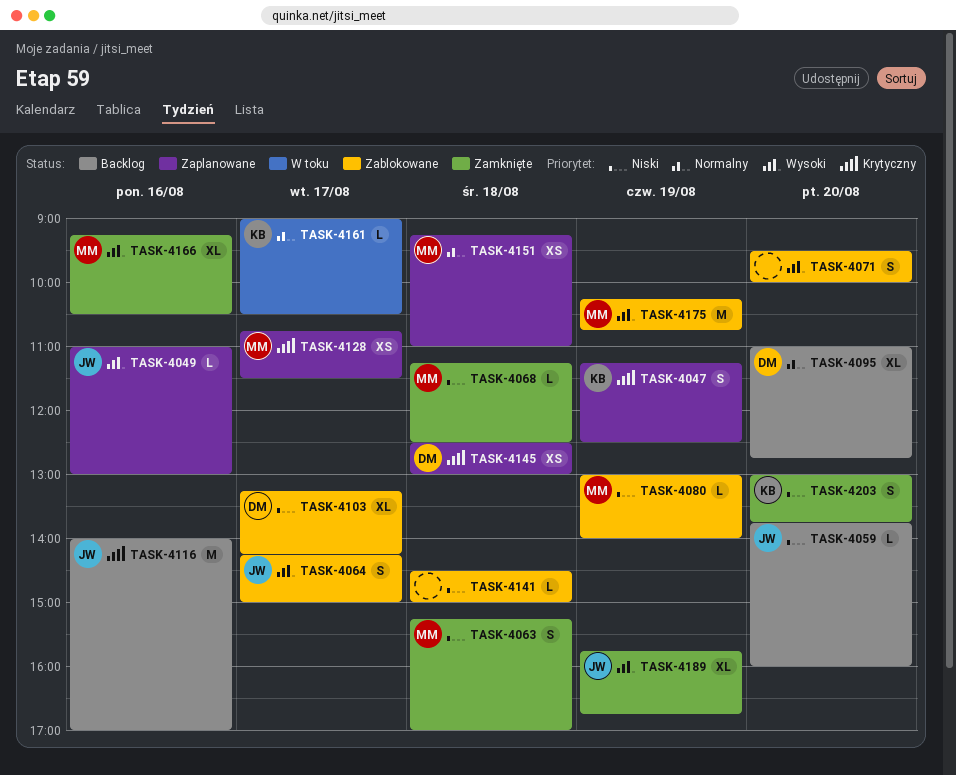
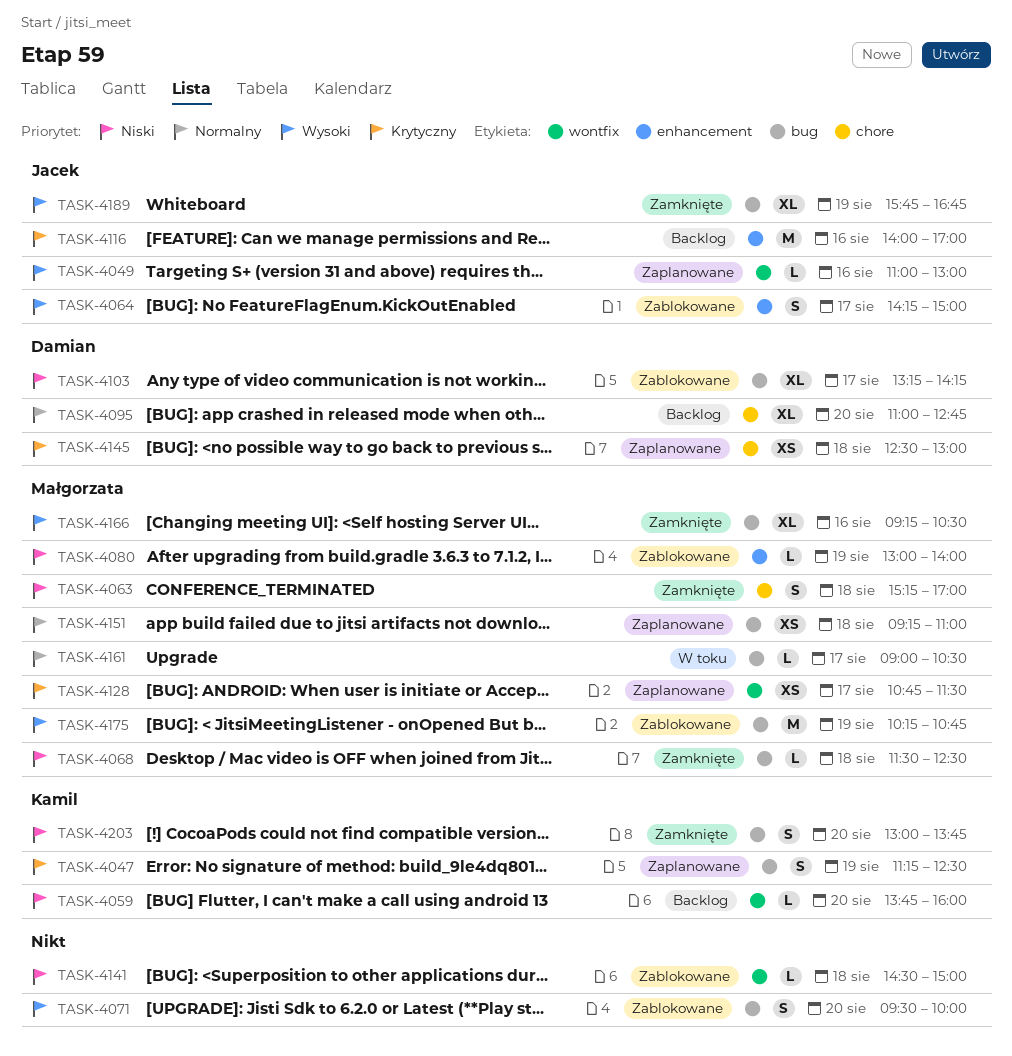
TASK-4059, owner: Jacek -> Kamil
TASK-4068, begins: 11:15 -> 11:30
TASK-4161, owner: Kamil -> Małgorzata

